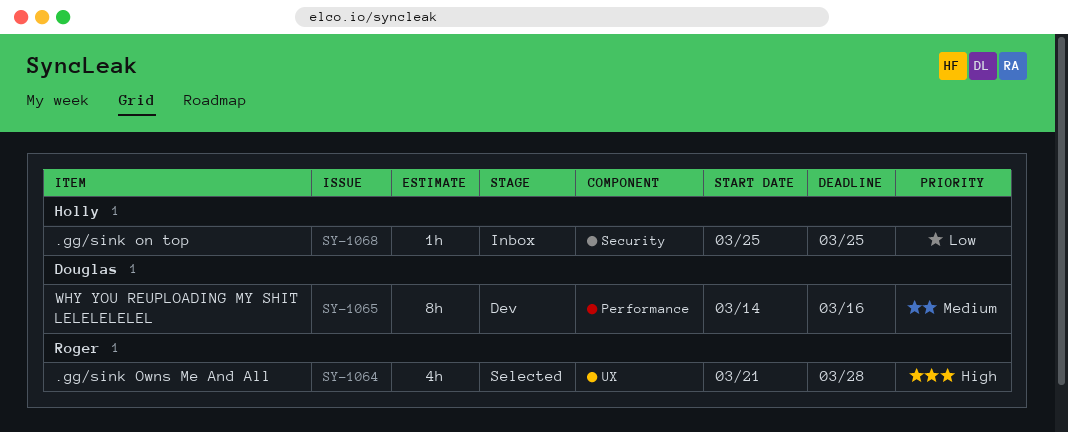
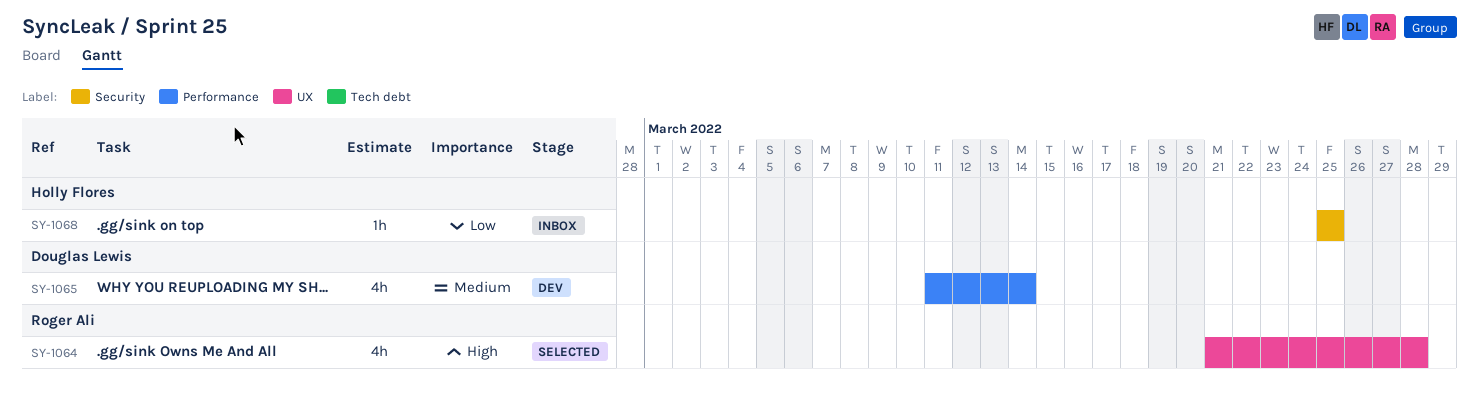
SY-1065, estimate: 8h -> 4h
SY-1065, start: Mar 14 -> Mar 11
SY-1065, due: Mar 16 -> Mar 14

